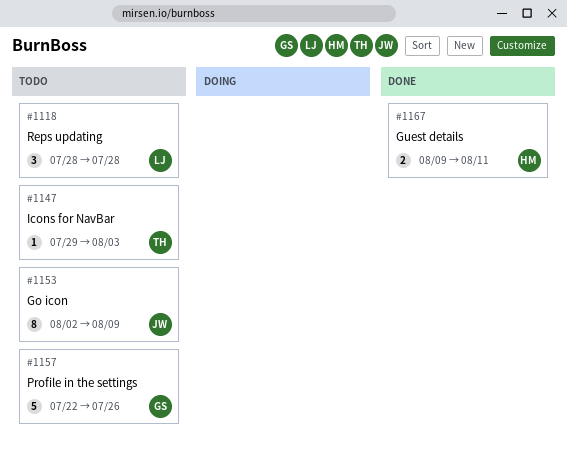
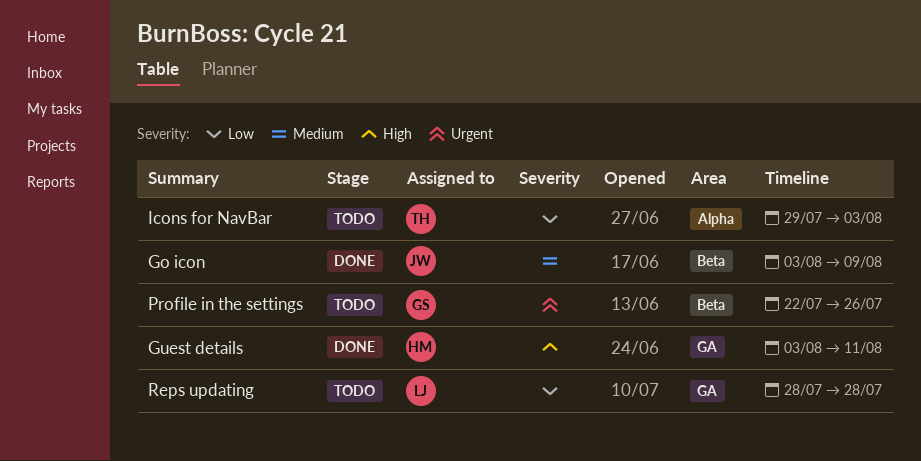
Go icon, status: Todo -> Done
Go icon, start: Aug 2 -> Aug 3
Guest details, start: Aug 9 -> Aug 3

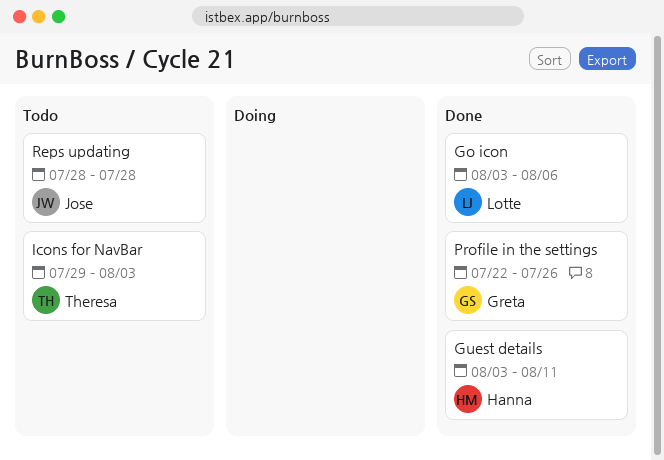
Go icon, owner: Jose -> Lotte
Go icon, due: Aug 9 -> Aug 6
Profile in the settings, status: Todo -> Done
Reps updating, owner: Lotte -> Jose

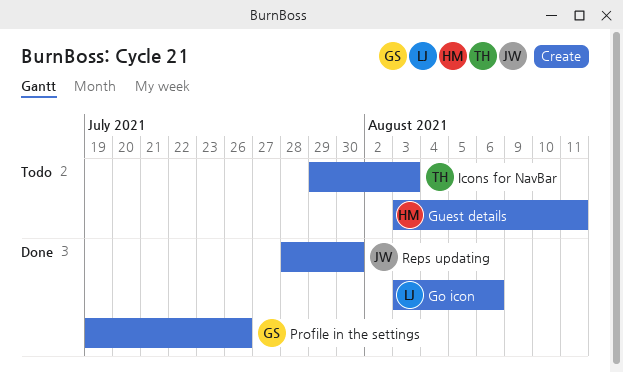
Guest details, status: Done -> Todo
Profile in the settings, start: Jul 22 -> Jul 19
Reps updating, status: Todo -> Done
Reps updating, due: Jul 28 -> Jul 30

